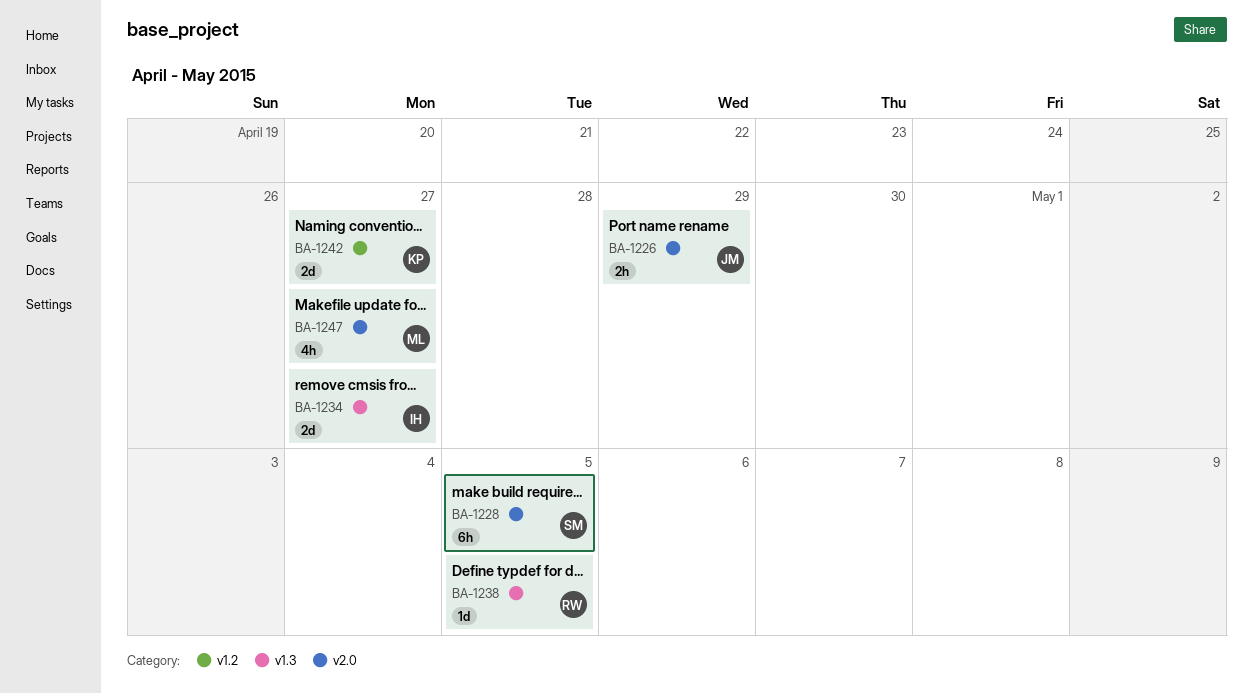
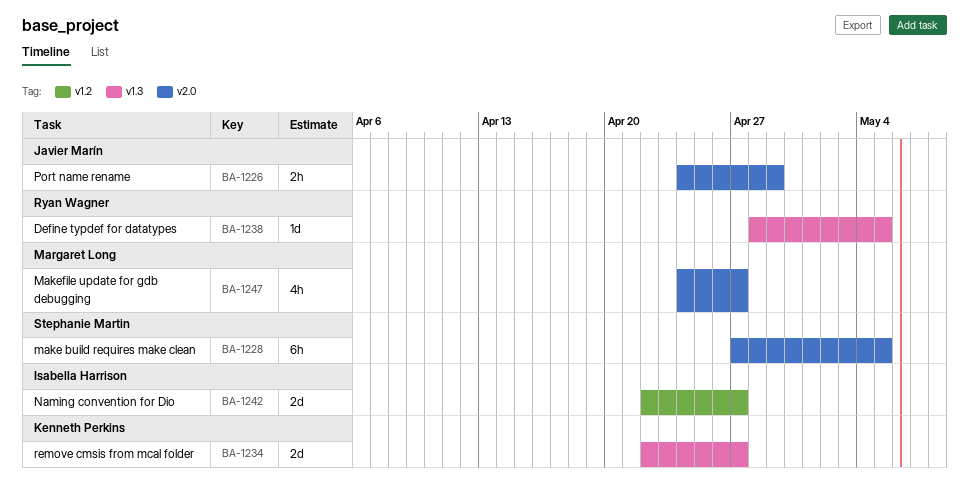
BA-1234, owner: Isabella Harrison -> Kenneth Perkins
BA-1242, owner: Kenneth Perkins -> Isabella Harrison

